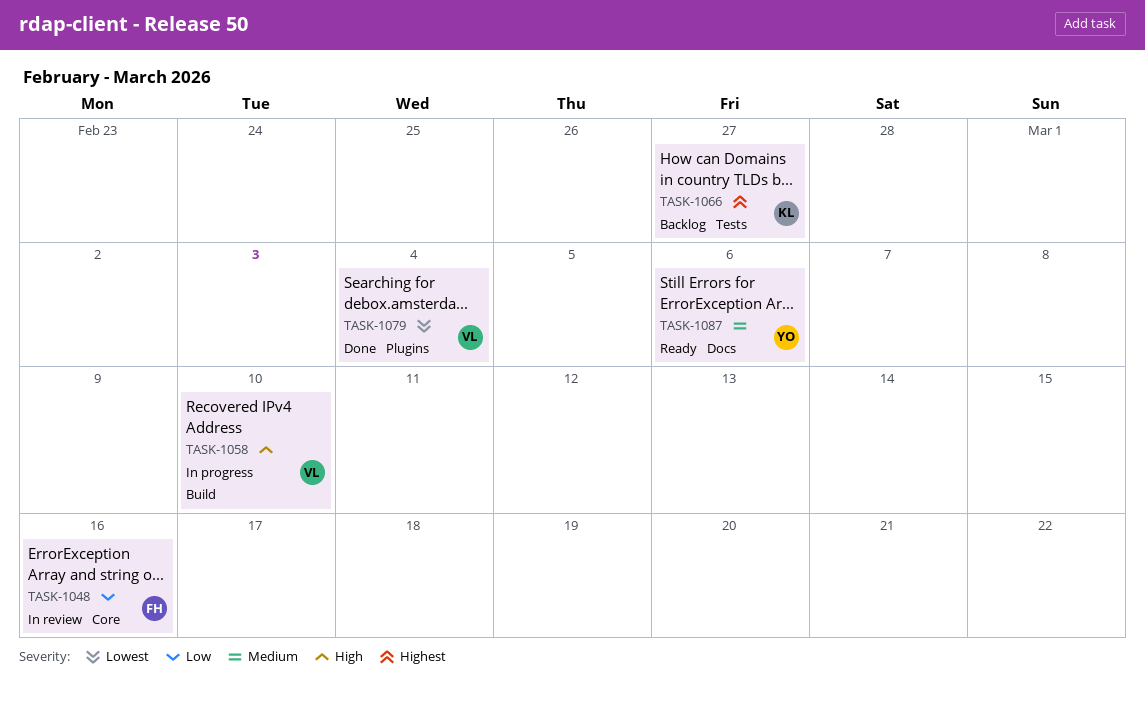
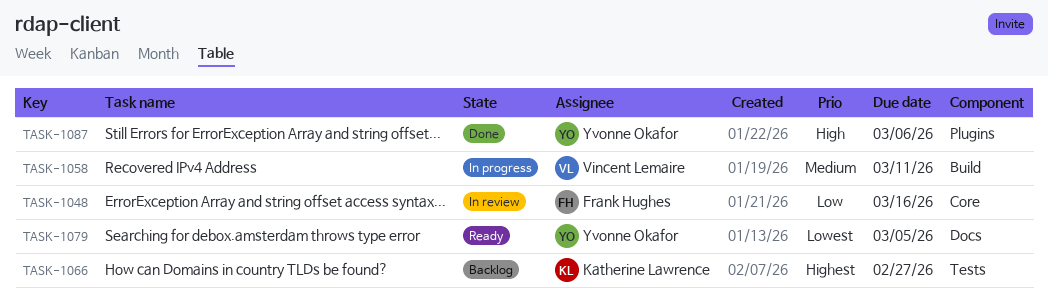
TASK-1058, priority: High -> Medium
TASK-1058, due: Mar 10 -> Mar 11
TASK-1079, status: Done -> Ready
TASK-1079, owner: Vincent Lemaire -> Yvonne Okafor
TASK-1079, label: Plugins -> Docs
TASK-1079, due: Mar 4 -> Mar 5
TASK-1087, status: Ready -> Done
TASK-1087, priority: Medium -> High
TASK-1087, label: Docs -> Plugins

